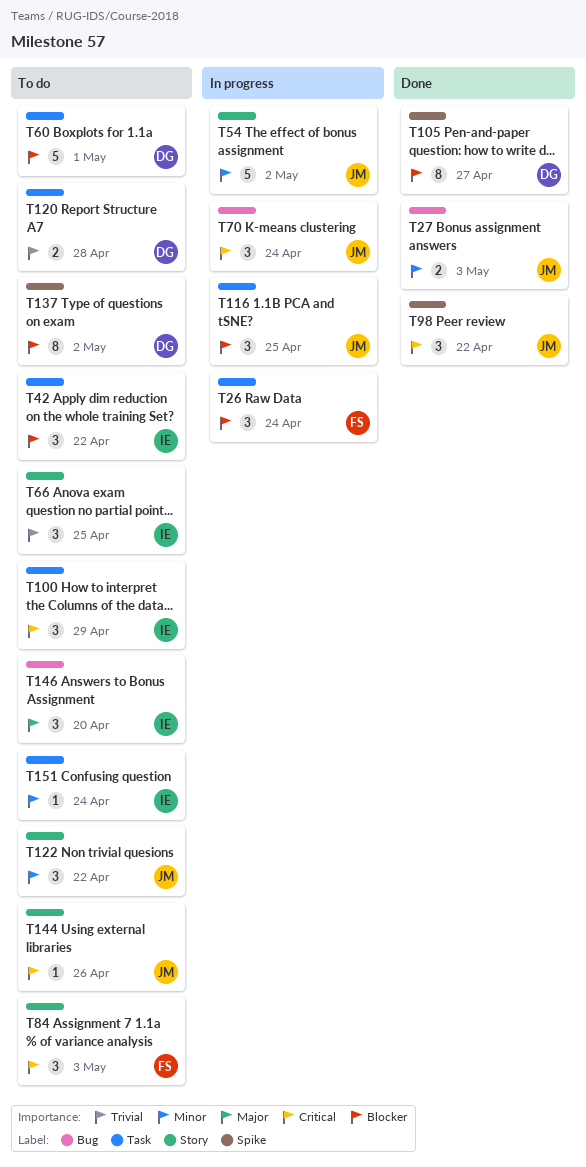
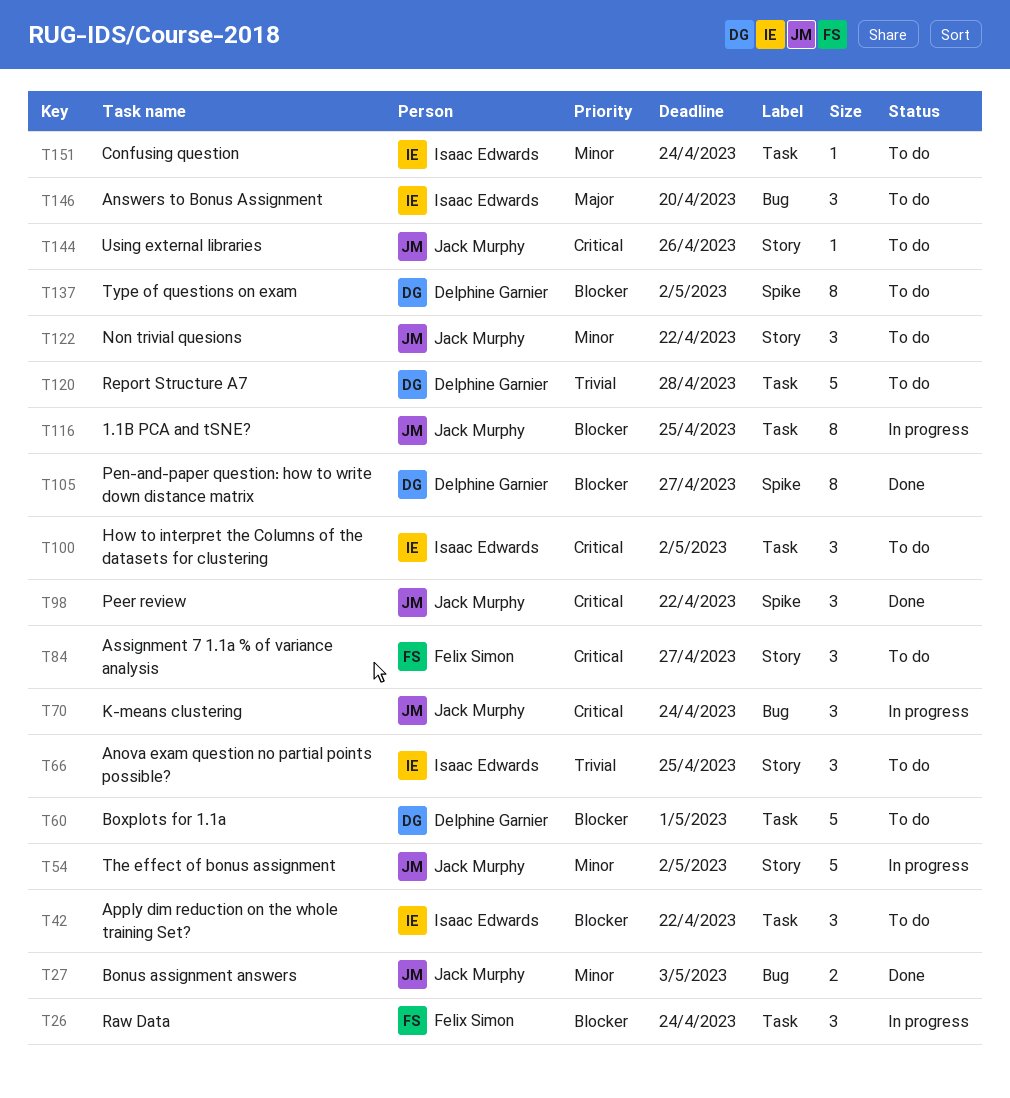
T84, due: May 3 -> Apr 27
T100, due: Apr 29 -> May 2
T116, estimate: 3 -> 8
T120, estimate: 2 -> 5

